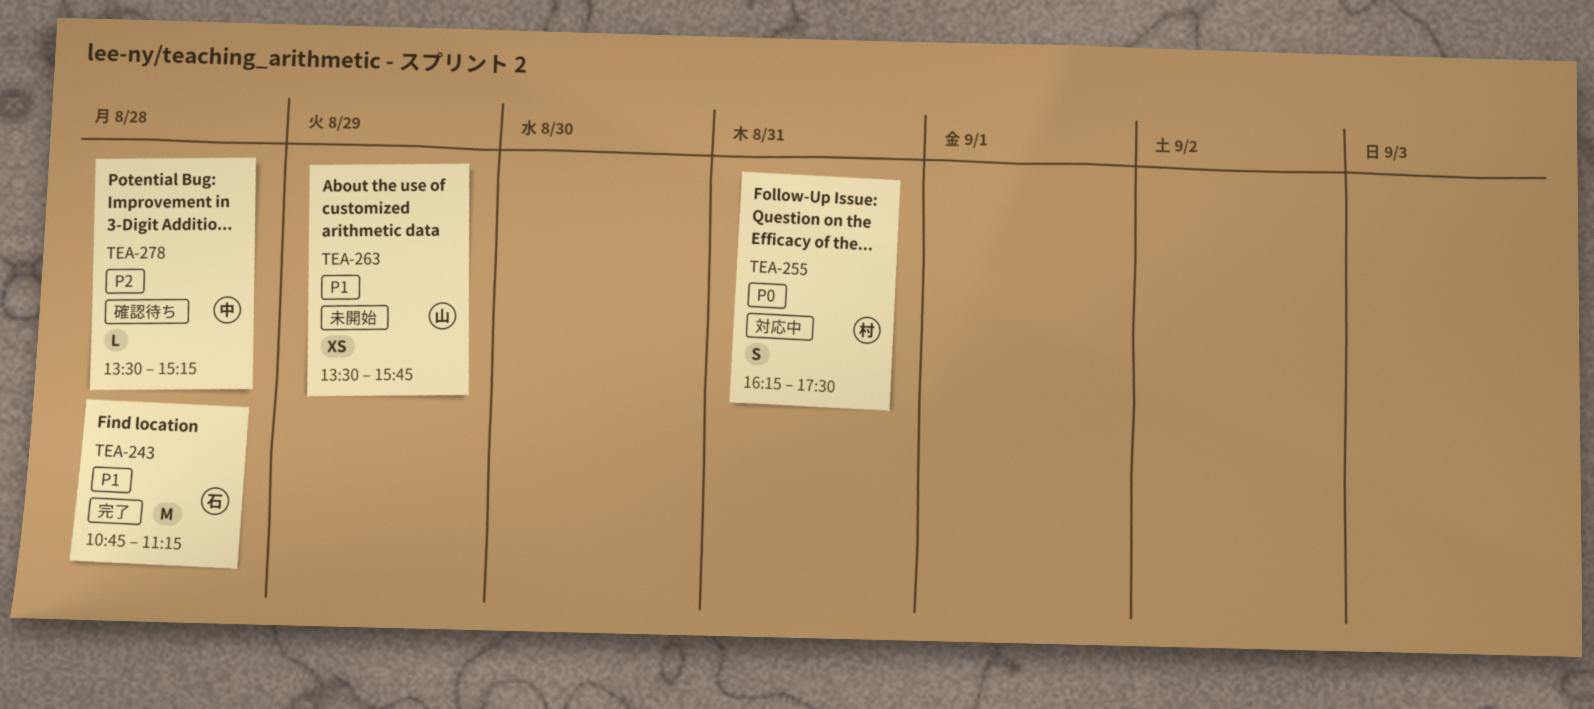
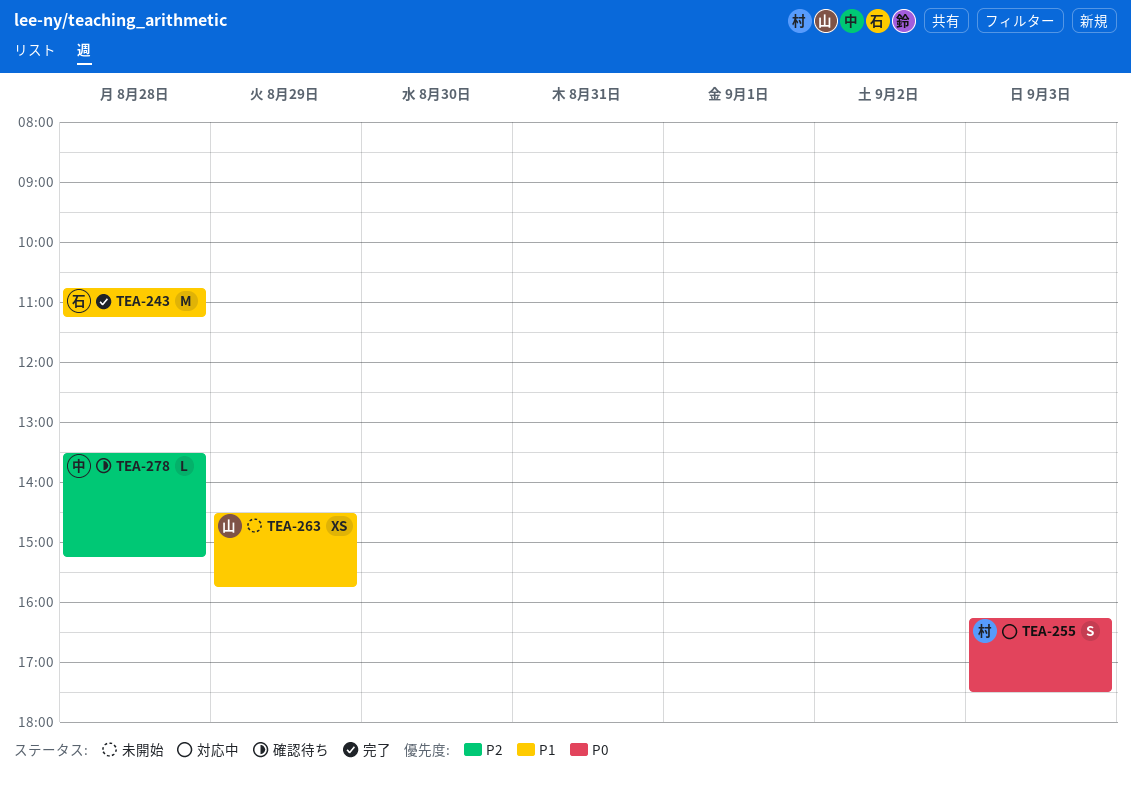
TEA-255, day: Aug 31 -> Sep 3
TEA-263, begins: 13:30 -> 14:30

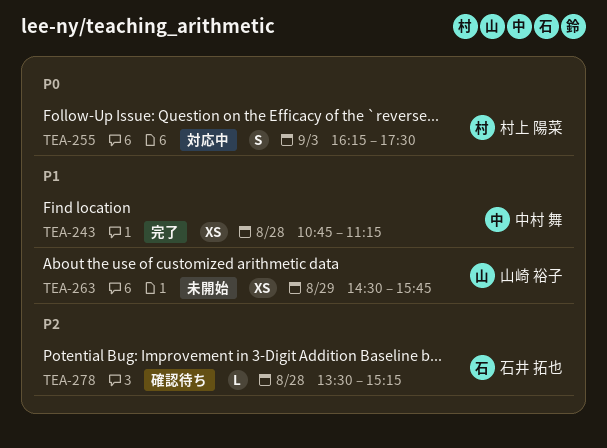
TEA-243, owner: 石井 拓也 -> 中村 舞
TEA-243, estimate: M -> XS
TEA-278, owner: 中村 舞 -> 石井 拓也

